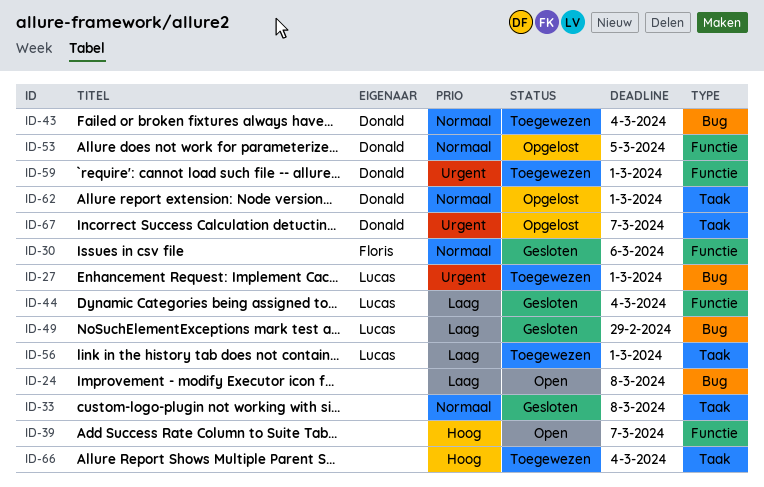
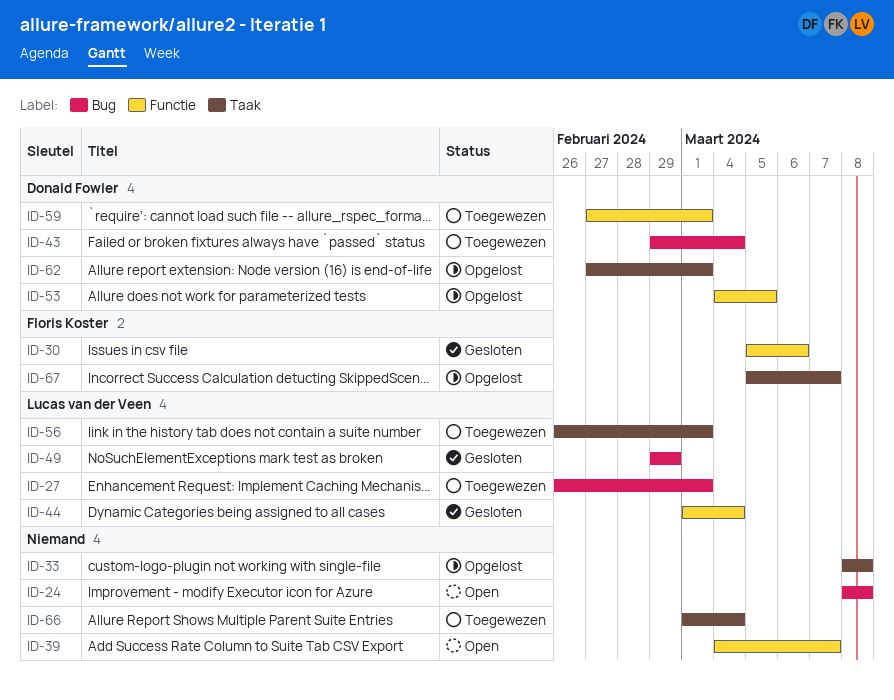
ID-33, status: Gesloten -> Opgelost
ID-67, owner: Donald Fowler -> Floris Koster

